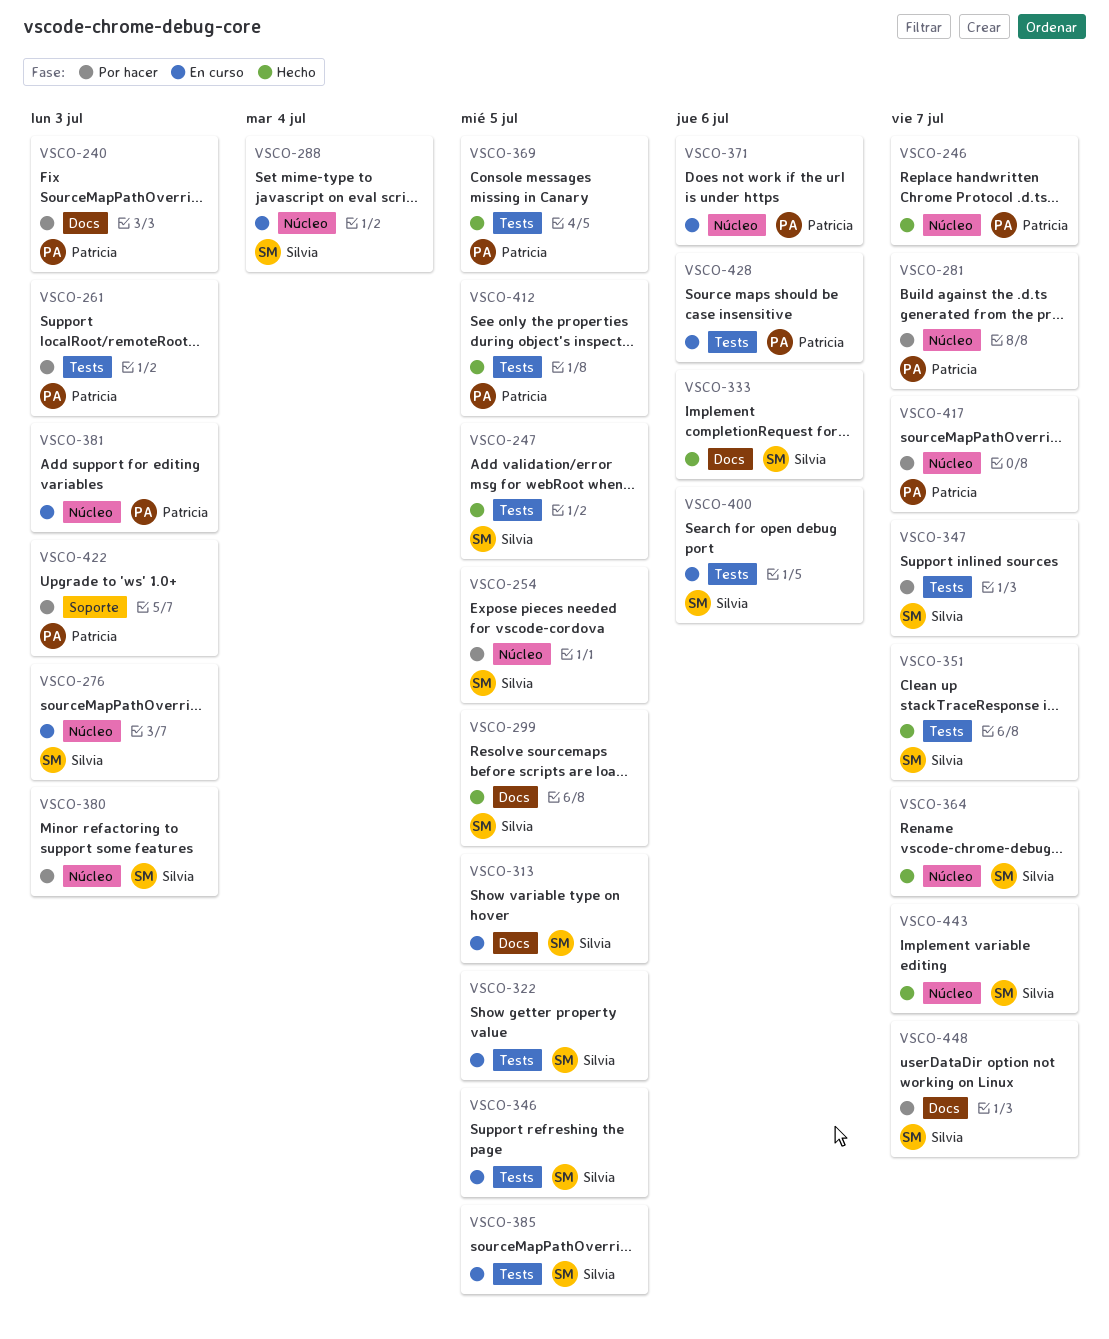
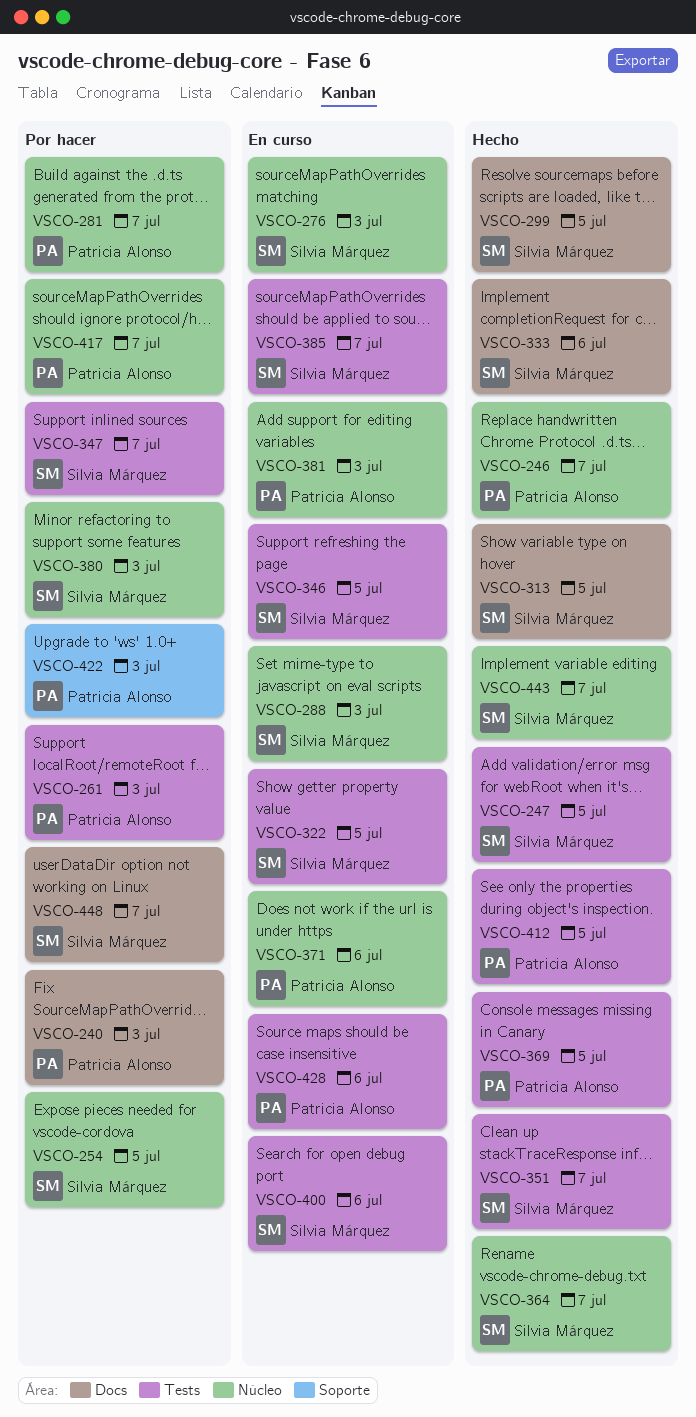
VSCO-288, due: Jul 4 -> Jul 3
VSCO-313, status: En curso -> Hecho
VSCO-385, due: Jul 5 -> Jul 7

